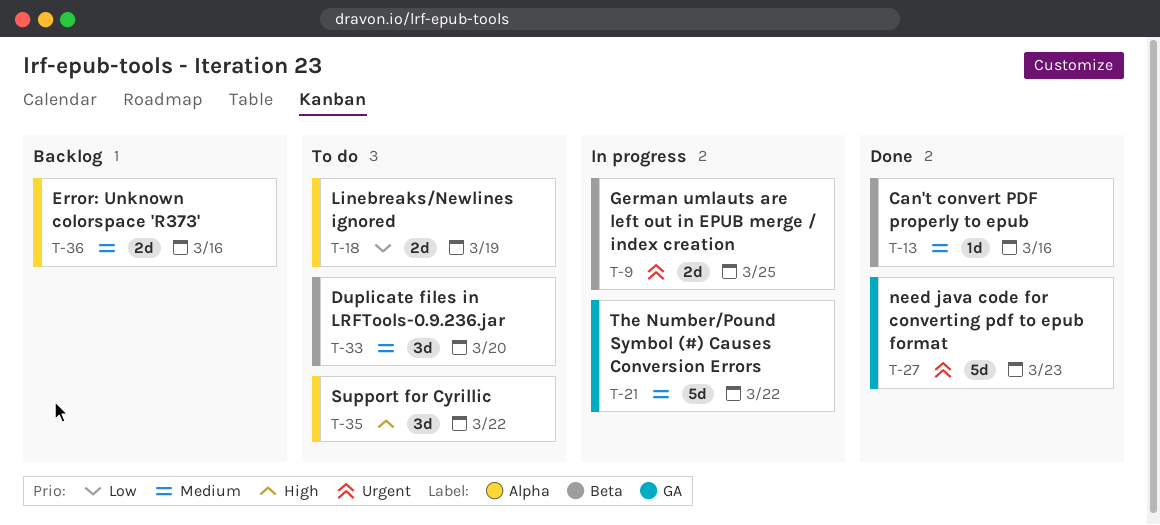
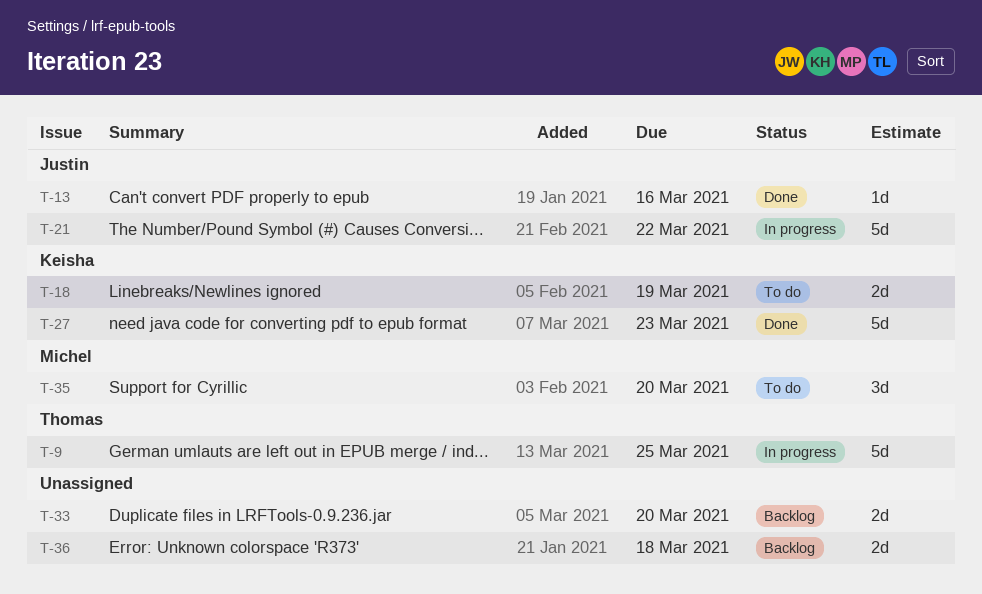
T-9, estimate: 2d -> 5d
T-33, status: To do -> Backlog
T-33, estimate: 3d -> 2d
T-35, due: Mar 22 -> Mar 20
T-36, due: Mar 16 -> Mar 18

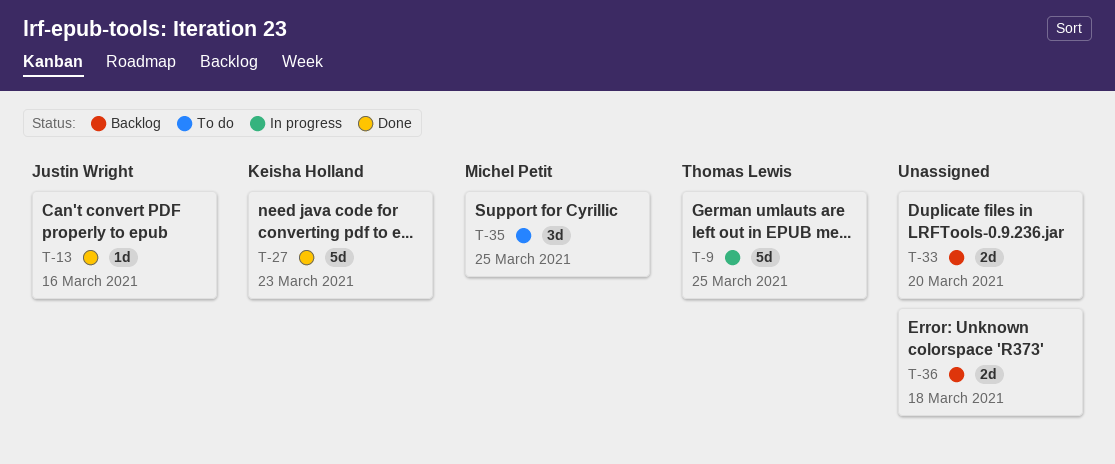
T-18: present -> none
T-21: present -> none
T-35, due: Mar 20 -> Mar 25

